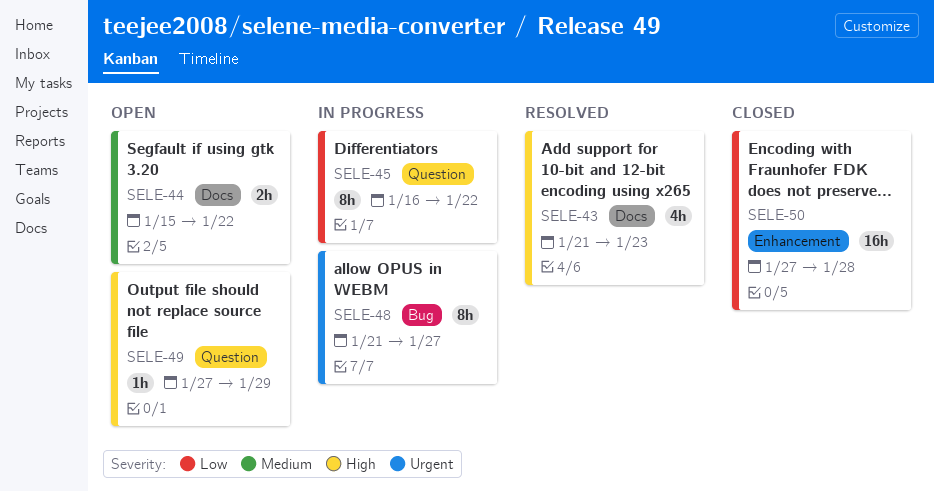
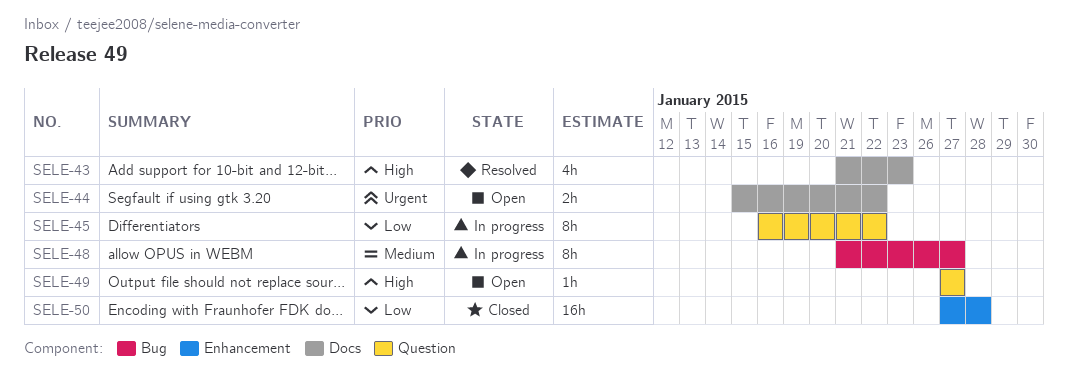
SELE-44, priority: Medium -> Urgent
SELE-48, priority: Urgent -> Medium
SELE-49, due: Jan 29 -> Jan 27

